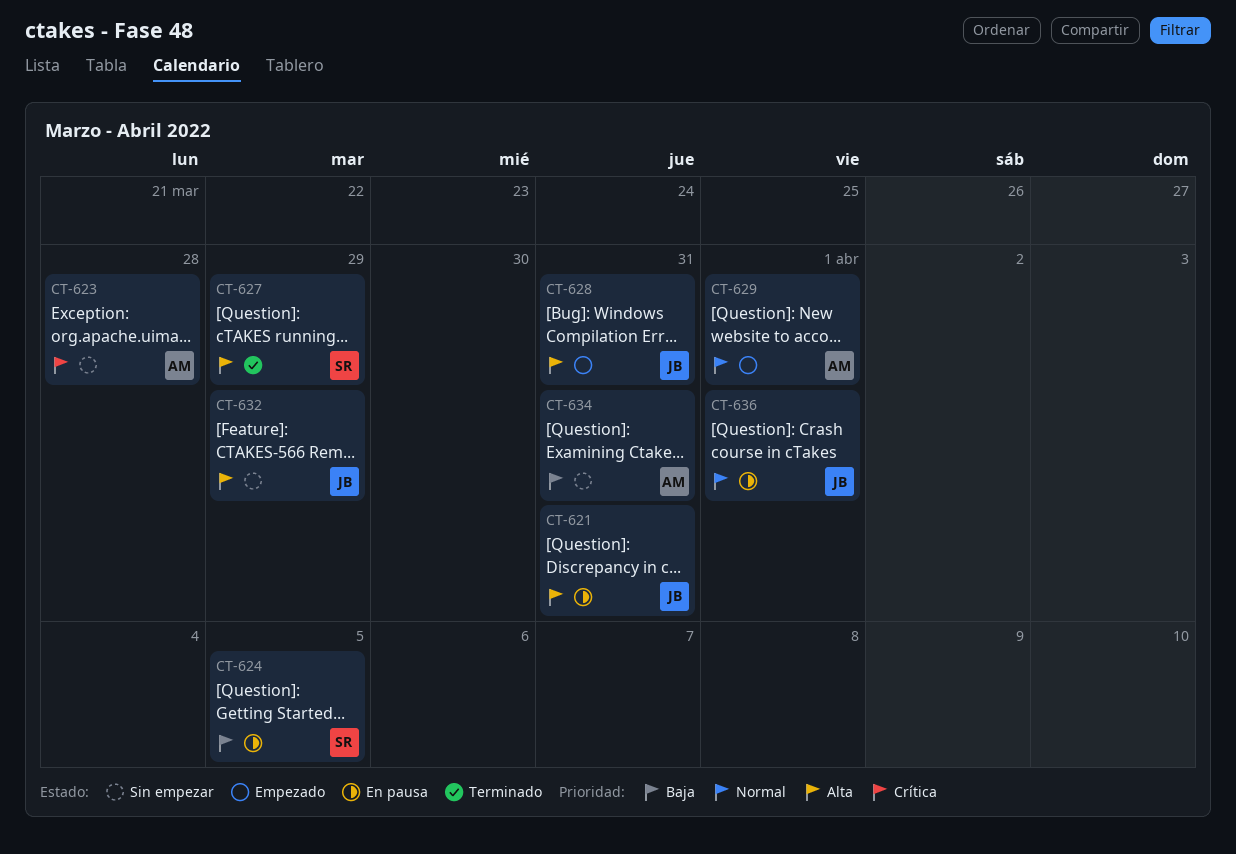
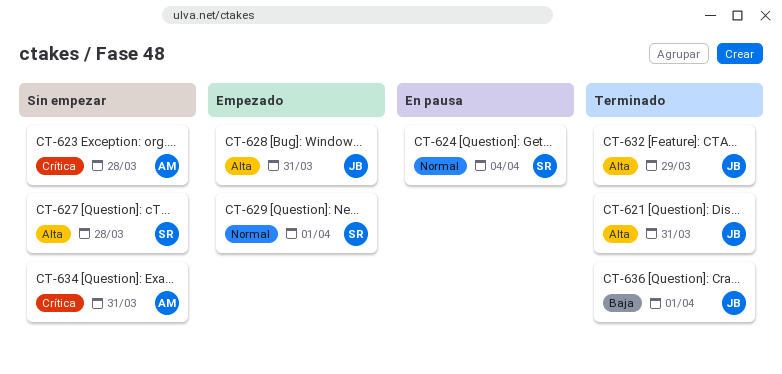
CT-621, status: En pausa -> Terminado
CT-624, priority: Baja -> Normal
CT-624, due: Apr 5 -> Apr 4
CT-627, status: Terminado -> Sin empezar
CT-627, due: Mar 29 -> Mar 28
CT-629, owner: AM -> SR
CT-632, status: Sin empezar -> Terminado
CT-634, priority: Baja -> Crítica
CT-636, status: En pausa -> Terminado
CT-636, priority: Normal -> Baja

